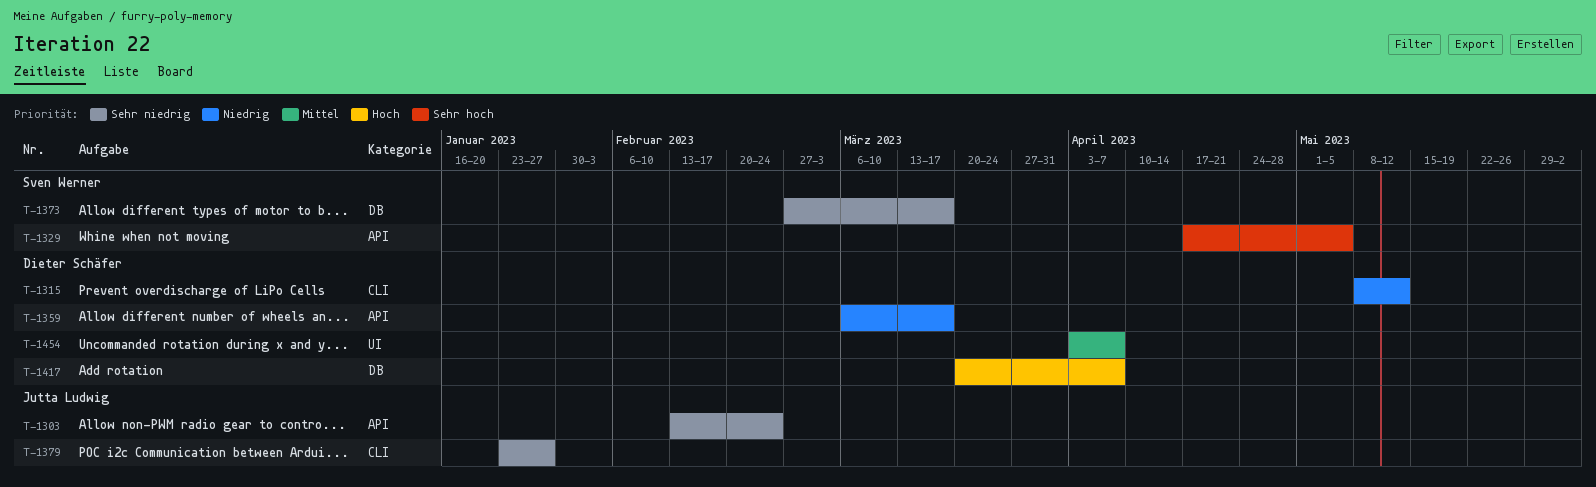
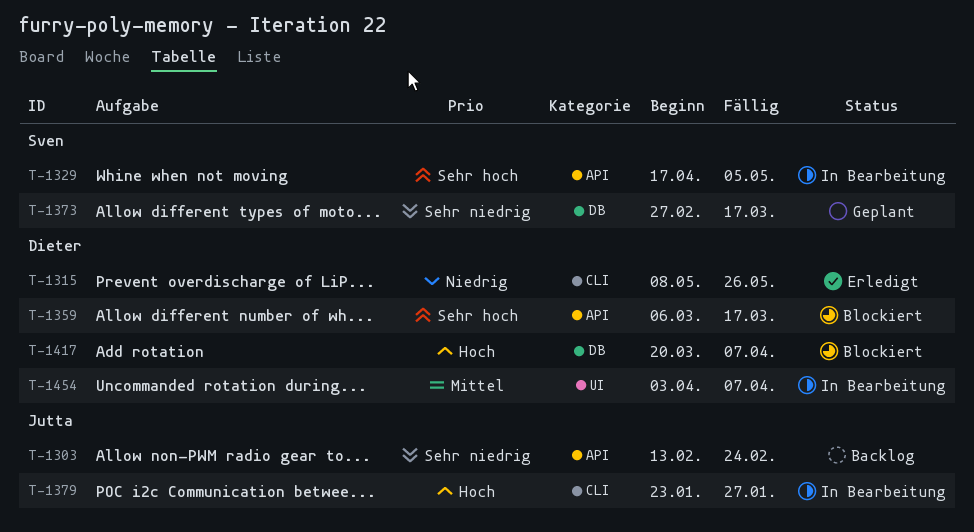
T-1315, due: May 12 -> May 26
T-1359, priority: Niedrig -> Sehr hoch
T-1379, priority: Sehr niedrig -> Hoch

